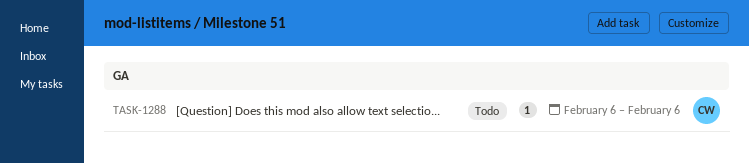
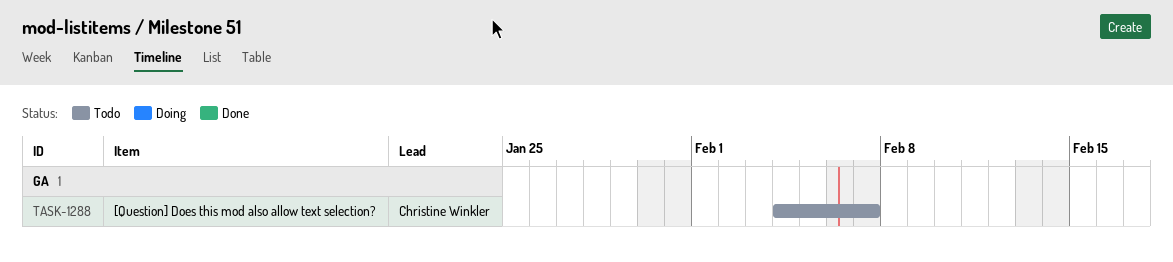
TASK-1288, start: Feb 6 -> Feb 4
TASK-1288, due: Feb 6 -> Feb 7

